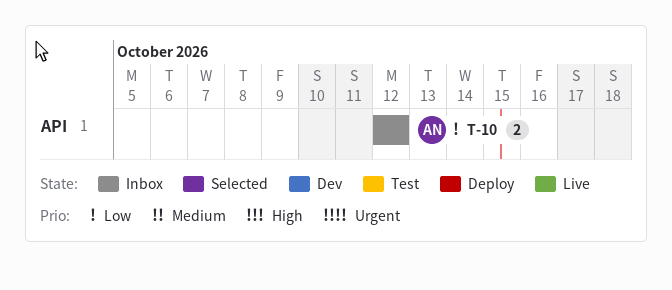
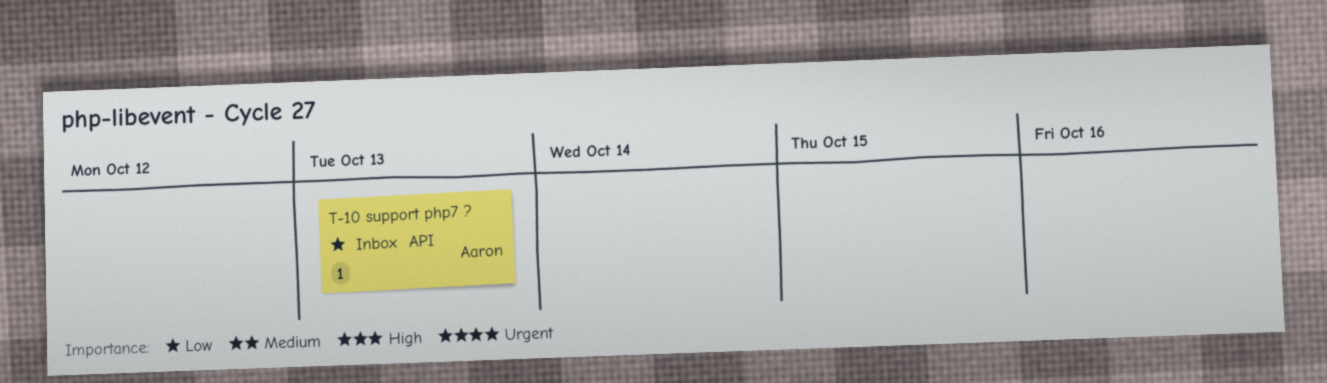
T-10, estimate: 2 -> 1
T-10, due: Oct 12 -> Oct 13

